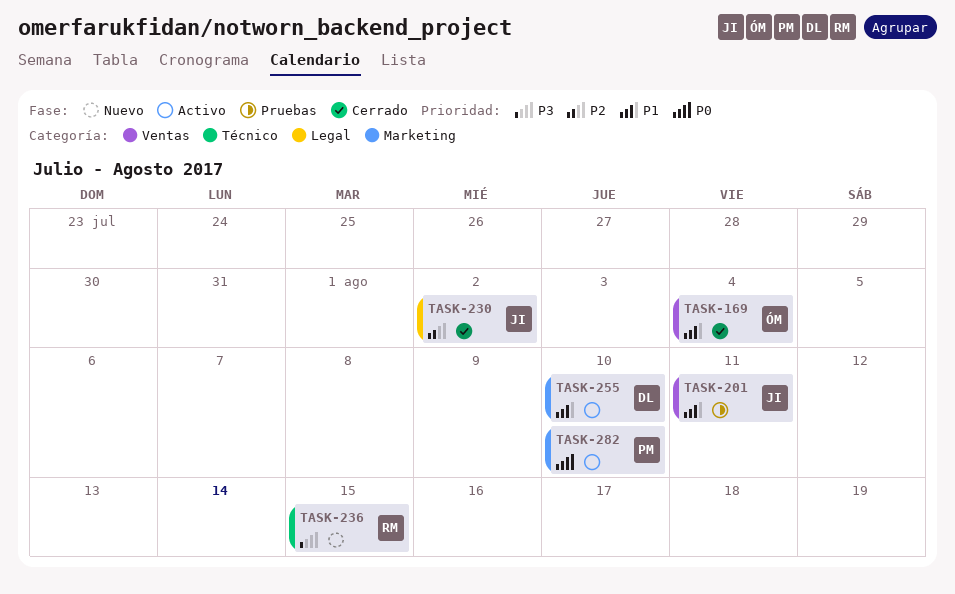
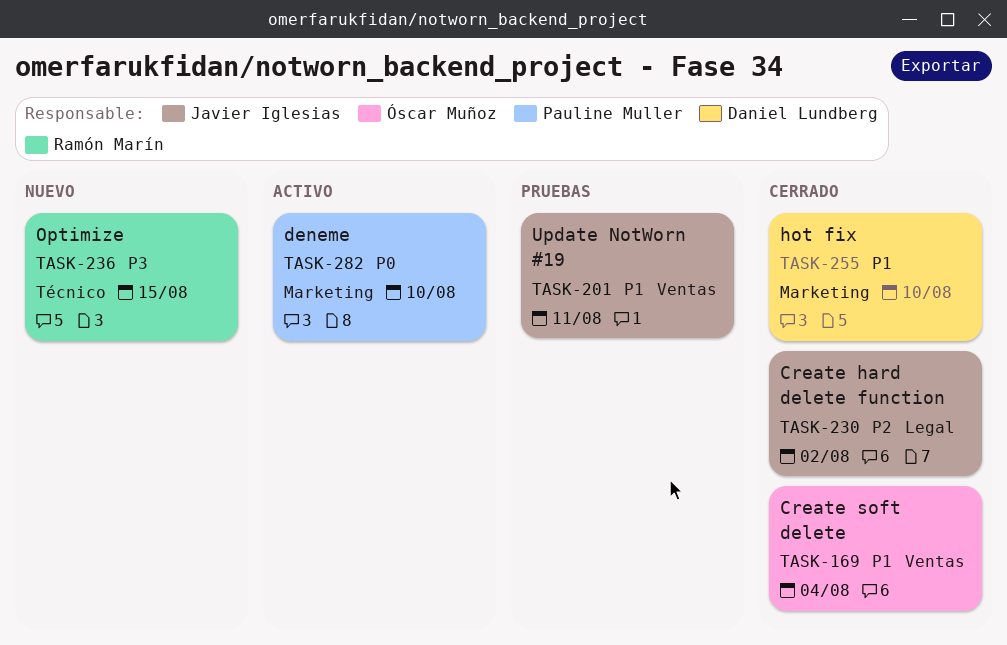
TASK-255, status: Activo -> Cerrado

